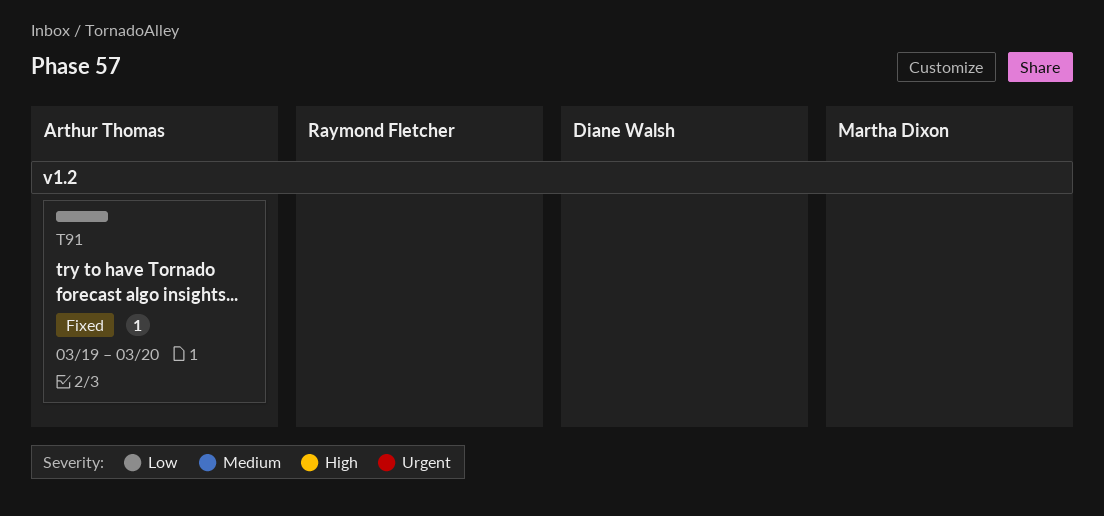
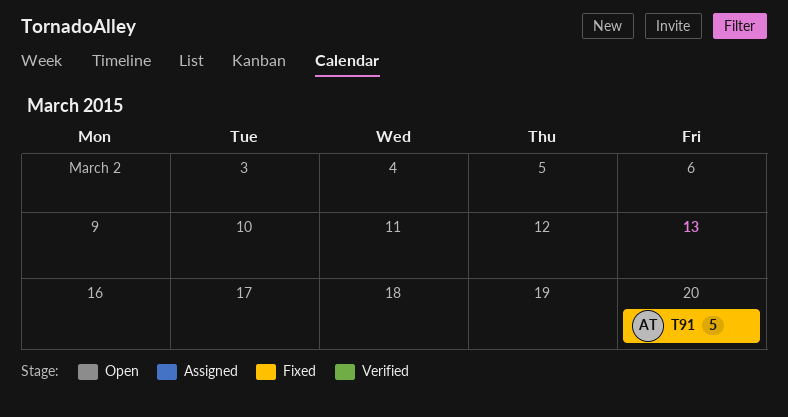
T91, estimate: 1 -> 5
T91, start: Mar 19 -> Mar 20

